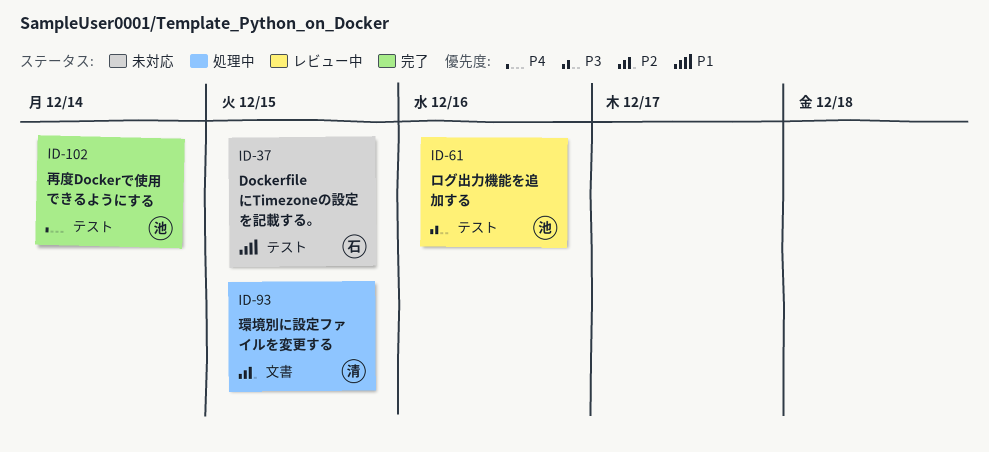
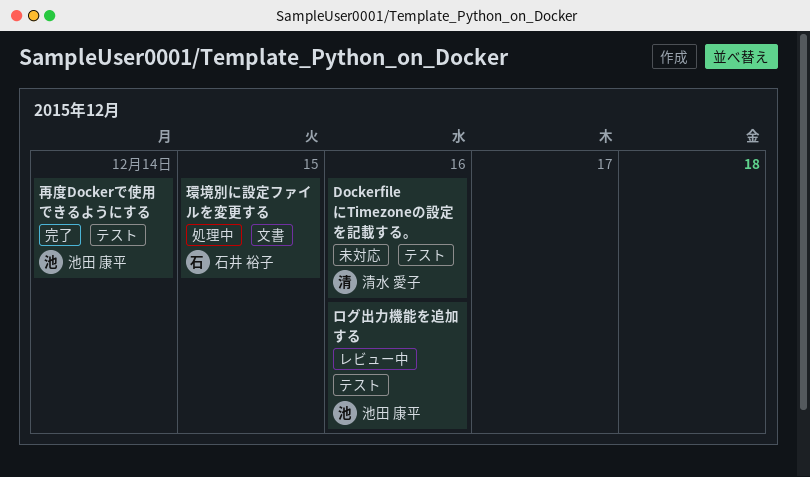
DockerfileにTimezoneの設定を記載する。, owner: 石井 裕子 -> 清水 愛子
DockerfileにTimezoneの設定を記載する。, due: Dec 15 -> Dec 16
環境別に設定ファイルを変更する, owner: 清水 愛子 -> 石井 裕子

